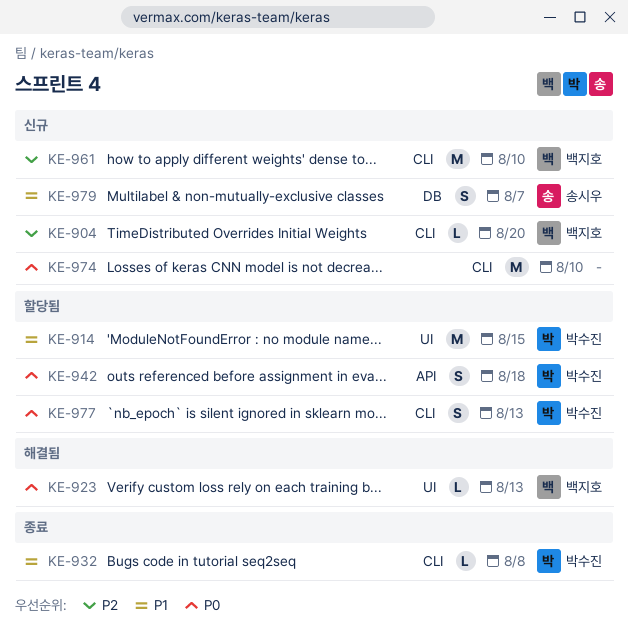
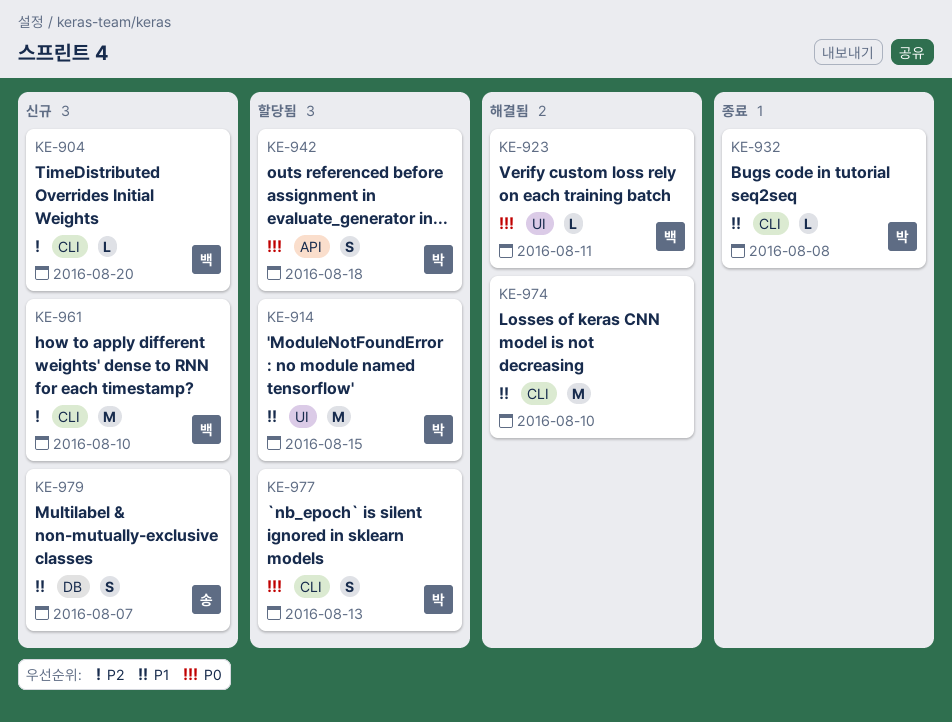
KE-923, due: Aug 13 -> Aug 11
KE-974, status: 신규 -> 해결됨
KE-974, priority: P0 -> P1

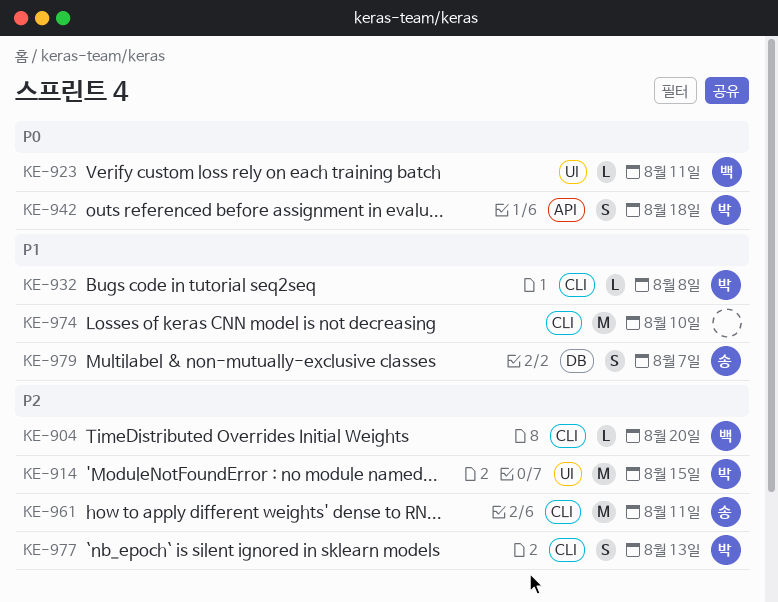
KE-914, priority: P1 -> P2
KE-961, owner: 백 -> 송
KE-961, due: Aug 10 -> Aug 11
KE-977, priority: P0 -> P2

